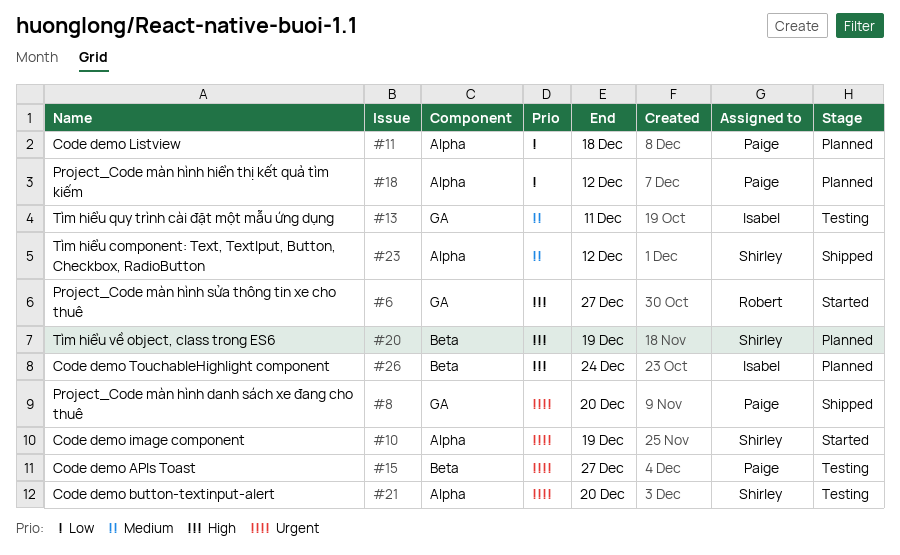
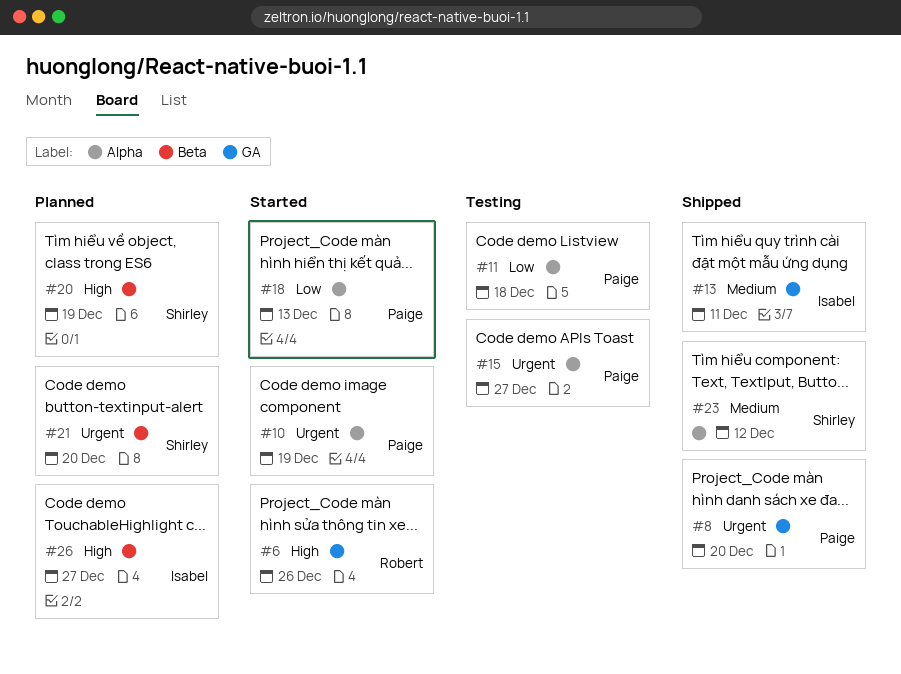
#6, due: Dec 27 -> Dec 26
#10, owner: Shirley -> Paige
#11, status: Planned -> Testing
#13, status: Testing -> Shipped
#15, label: Beta -> Alpha
#18, status: Planned -> Started
#18, due: Dec 12 -> Dec 13
#21, status: Testing -> Planned
#21, label: Alpha -> Beta
#26, due: Dec 24 -> Dec 27

